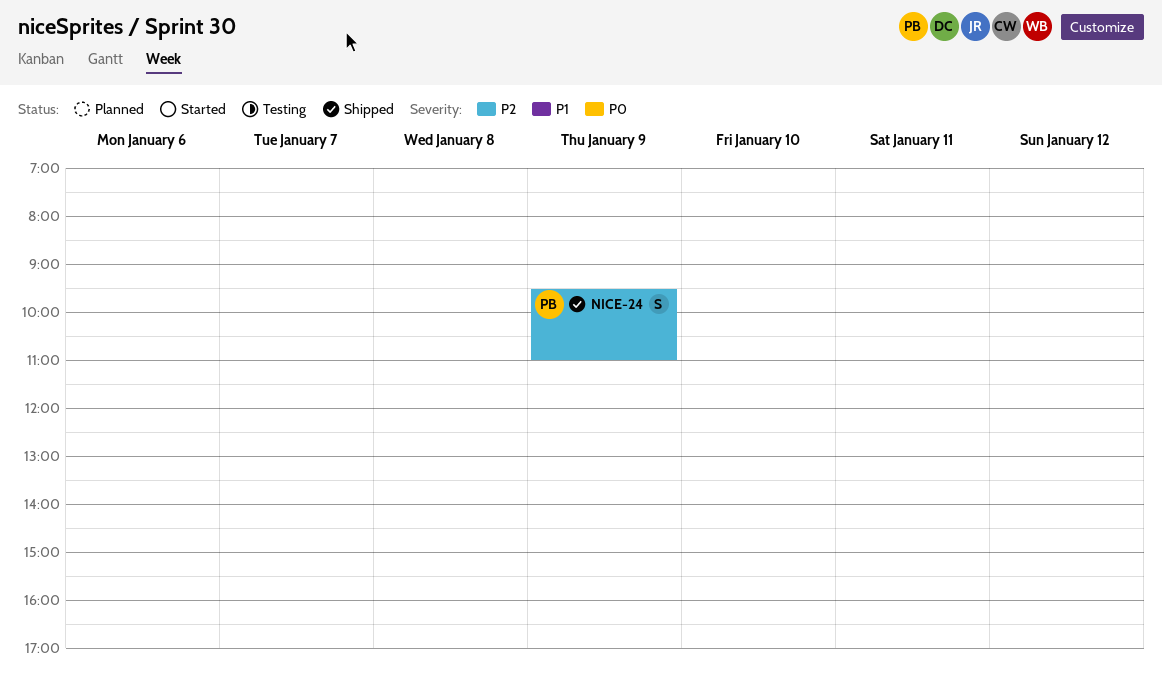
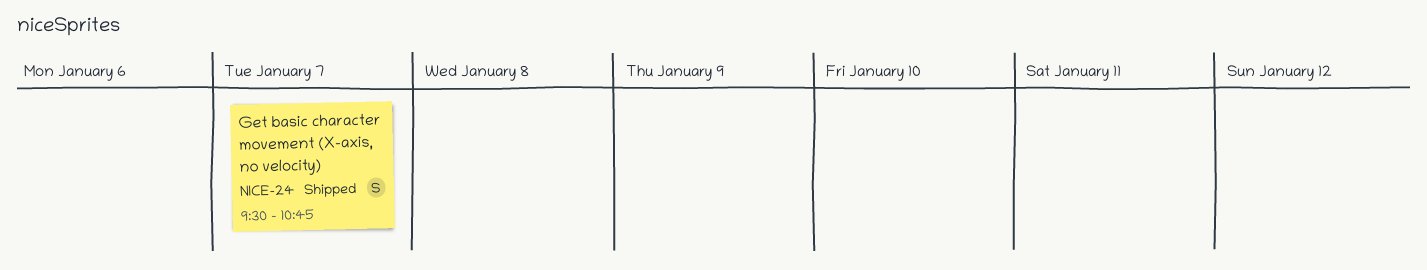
NICE-24, day: Jan 9 -> Jan 7
NICE-24, ends: 11:00 -> 10:45

